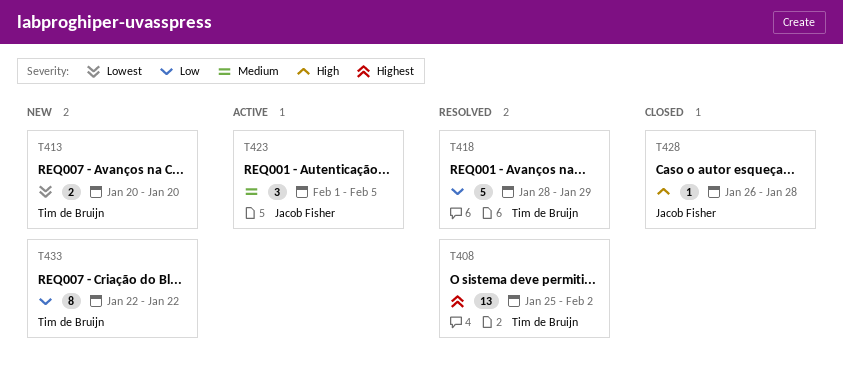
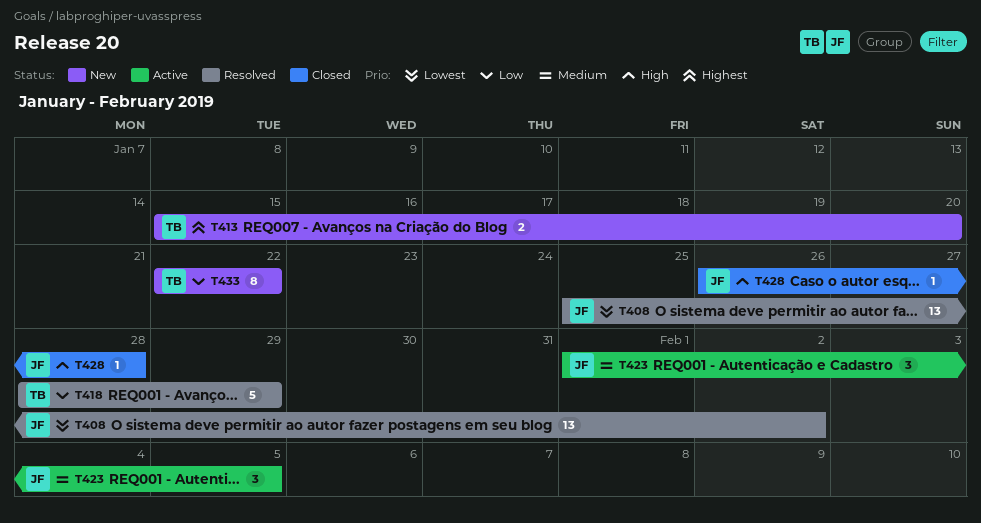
T408, owner: Tim de Bruijn -> Jacob Fisher
T408, priority: Highest -> Lowest
T413, priority: Lowest -> Highest
T413, start: Jan 20 -> Jan 15

